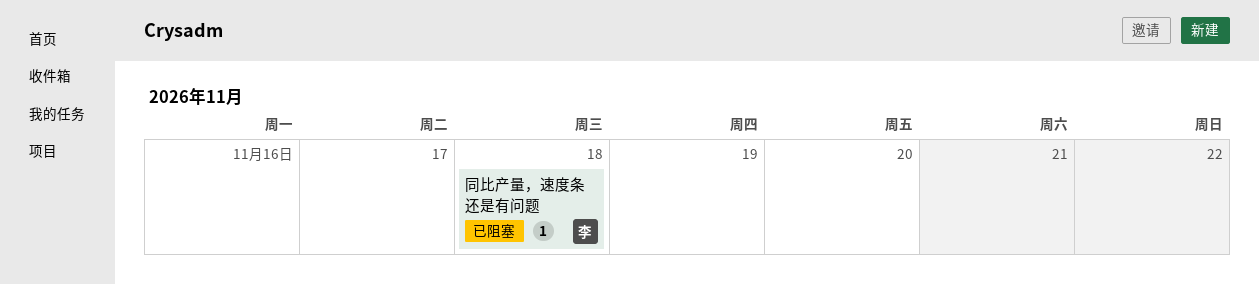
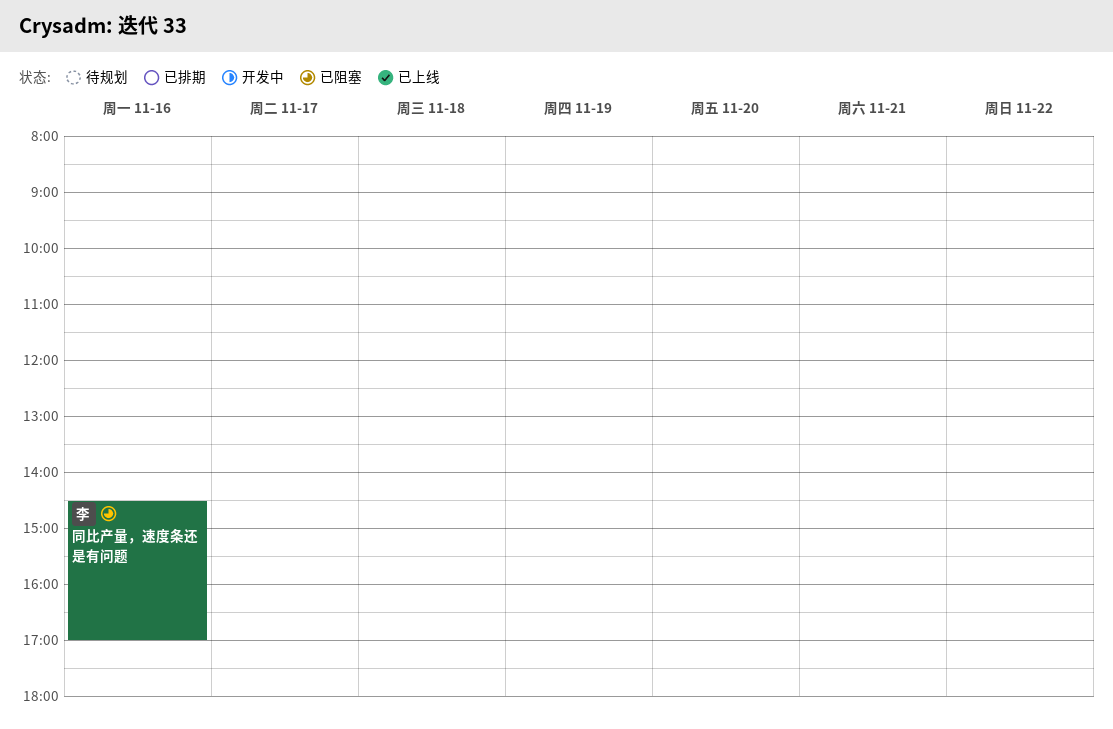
同比产量，速度条还是有问题, day: Nov 18 -> Nov 16

